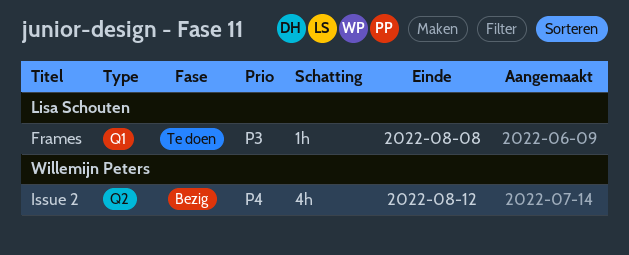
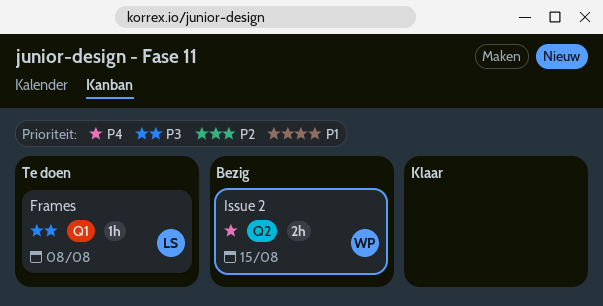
Issue 2, estimate: 4h -> 2h
Issue 2, due: Aug 12 -> Aug 15

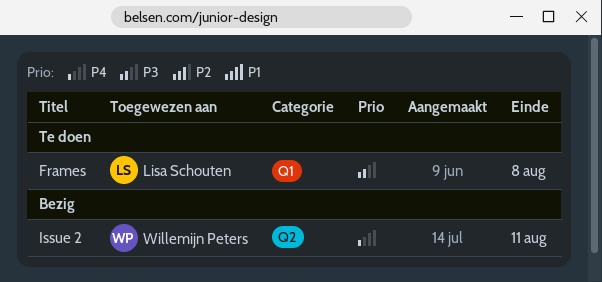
Issue 2, due: Aug 15 -> Aug 11

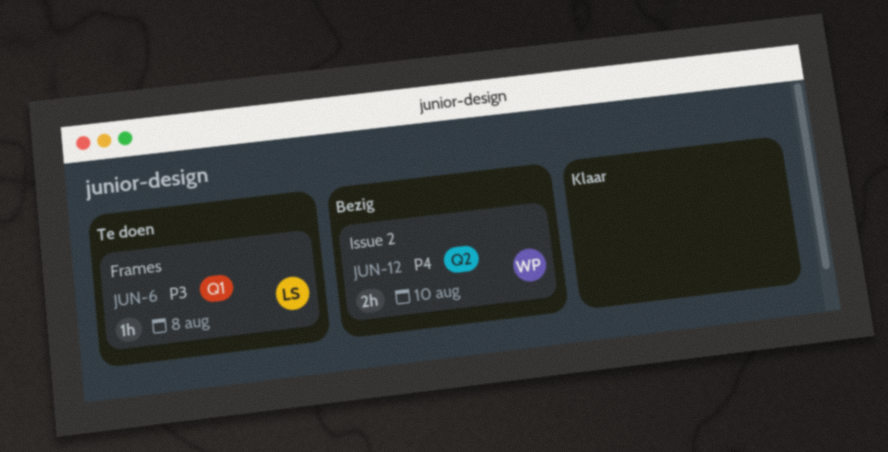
Issue 2, due: Aug 11 -> Aug 10

